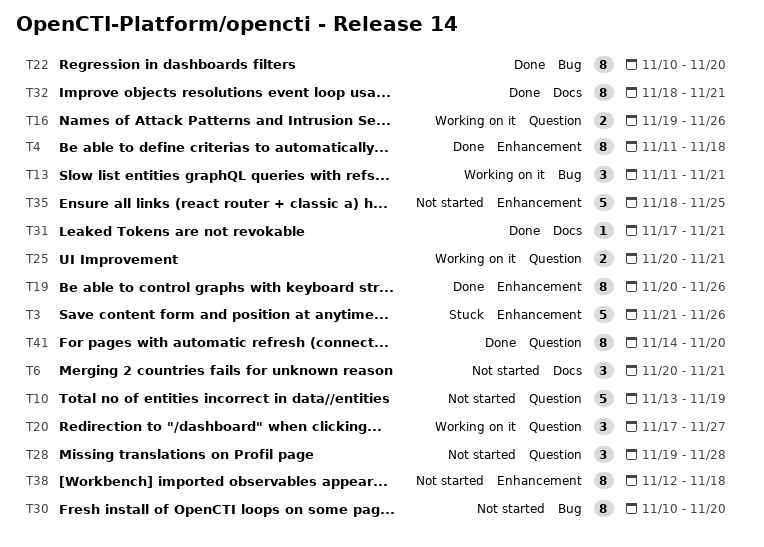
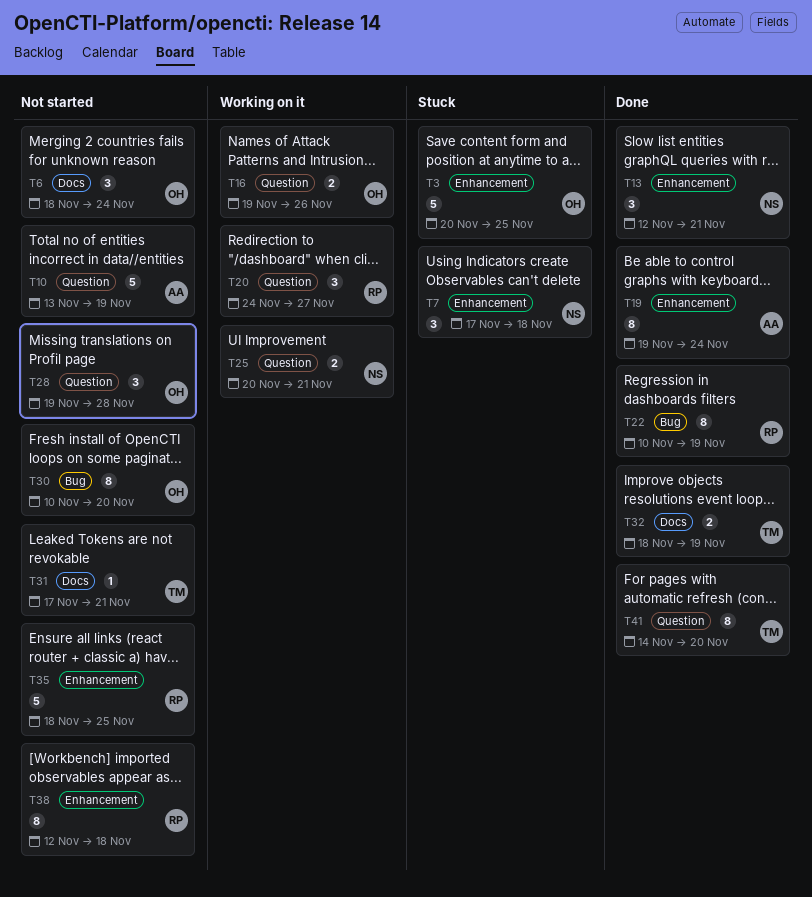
T3, start: Nov 21 -> Nov 20
T3, due: Nov 26 -> Nov 25
T4: present -> none
T6, start: Nov 20 -> Nov 18
T6, due: Nov 21 -> Nov 24
T7: none -> present
T13, status: Working on it -> Done
T13, label: Bug -> Enhancement
T13, start: Nov 11 -> Nov 12
T19, start: Nov 20 -> Nov 19
T19, due: Nov 26 -> Nov 24
T20, start: Nov 17 -> Nov 24
T22, due: Nov 20 -> Nov 19
T31, status: Done -> Not started
T32, estimate: 8 -> 2
T32, due: Nov 21 -> Nov 19

